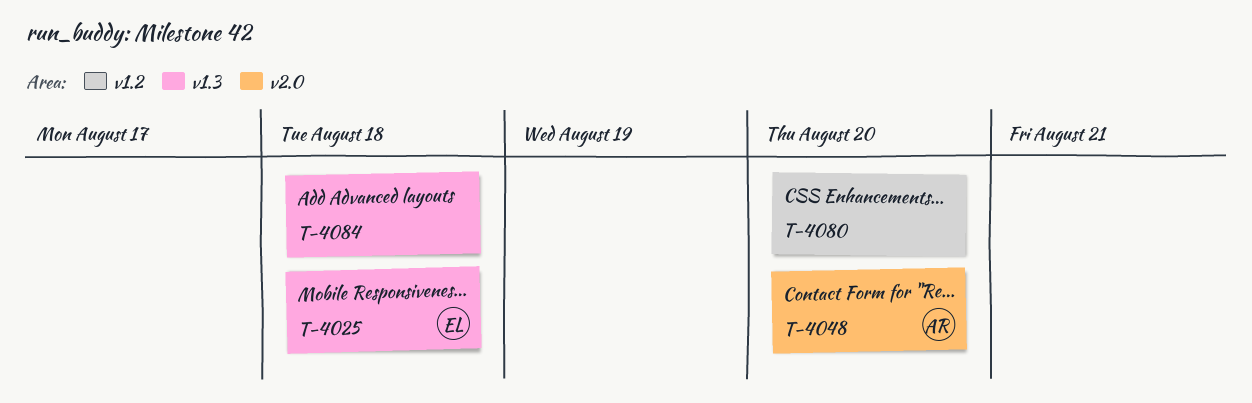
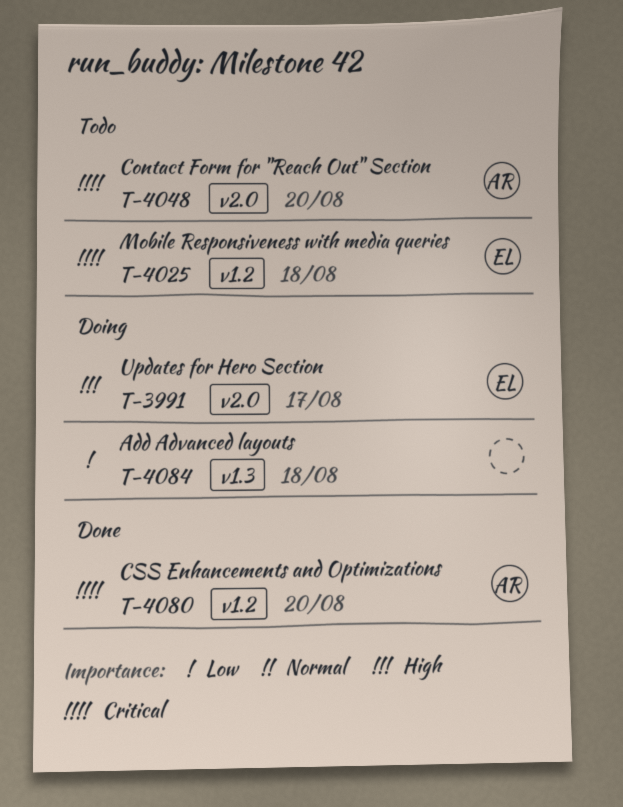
T-3991: none -> present
T-4025, label: v1.3 -> v1.2
T-4080, owner: none -> AR

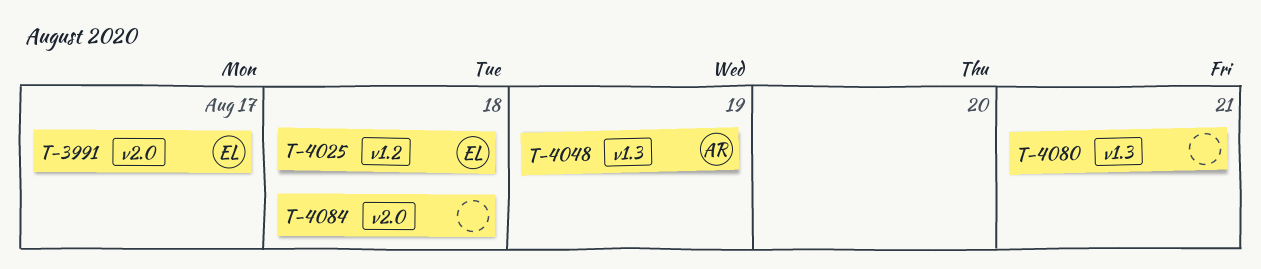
T-4048, label: v2.0 -> v1.3
T-4048, due: Aug 20 -> Aug 19
T-4080, owner: AR -> none
T-4080, label: v1.2 -> v1.3
T-4080, due: Aug 20 -> Aug 21
T-4084, label: v1.3 -> v2.0

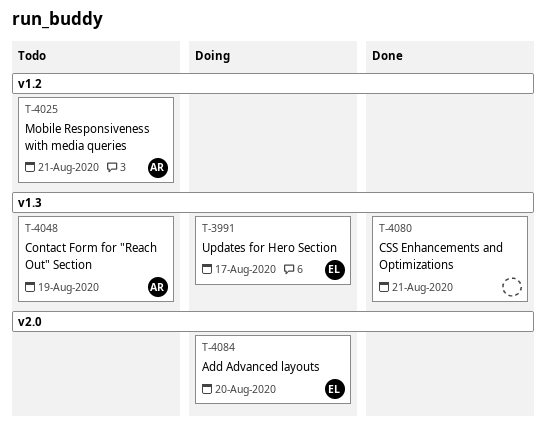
T-3991, label: v2.0 -> v1.3
T-4025, owner: EL -> AR
T-4025, due: Aug 18 -> Aug 21
T-4084, owner: none -> EL
T-4084, due: Aug 18 -> Aug 20

